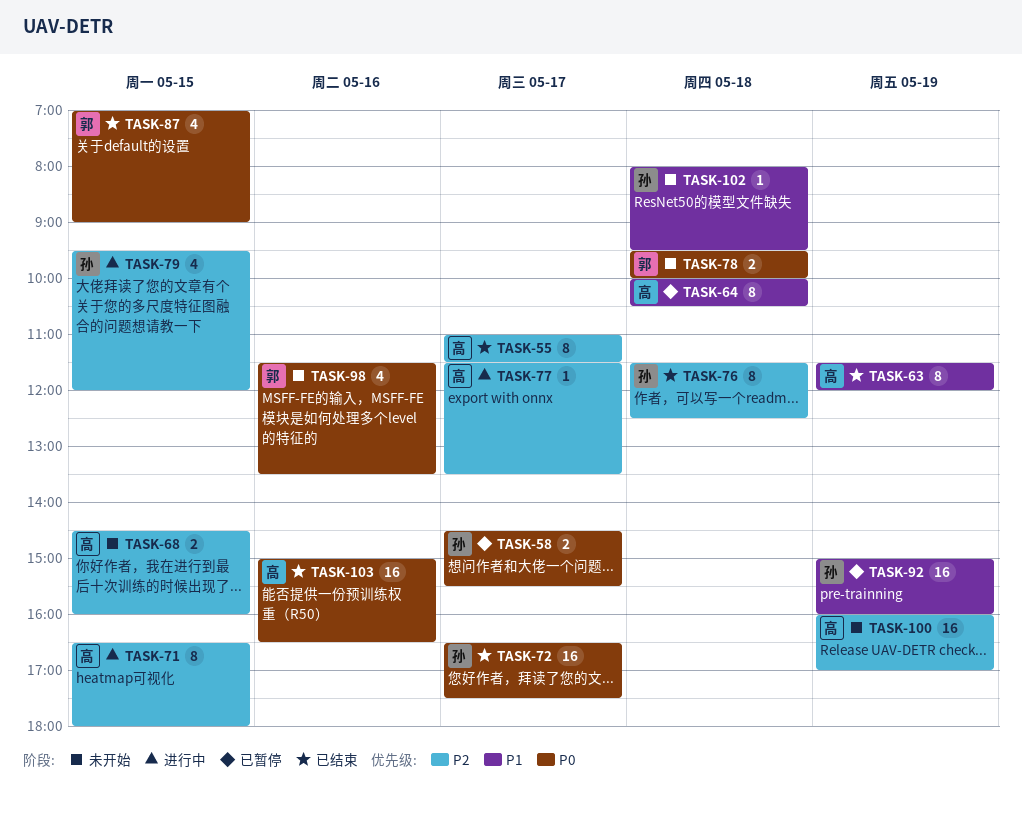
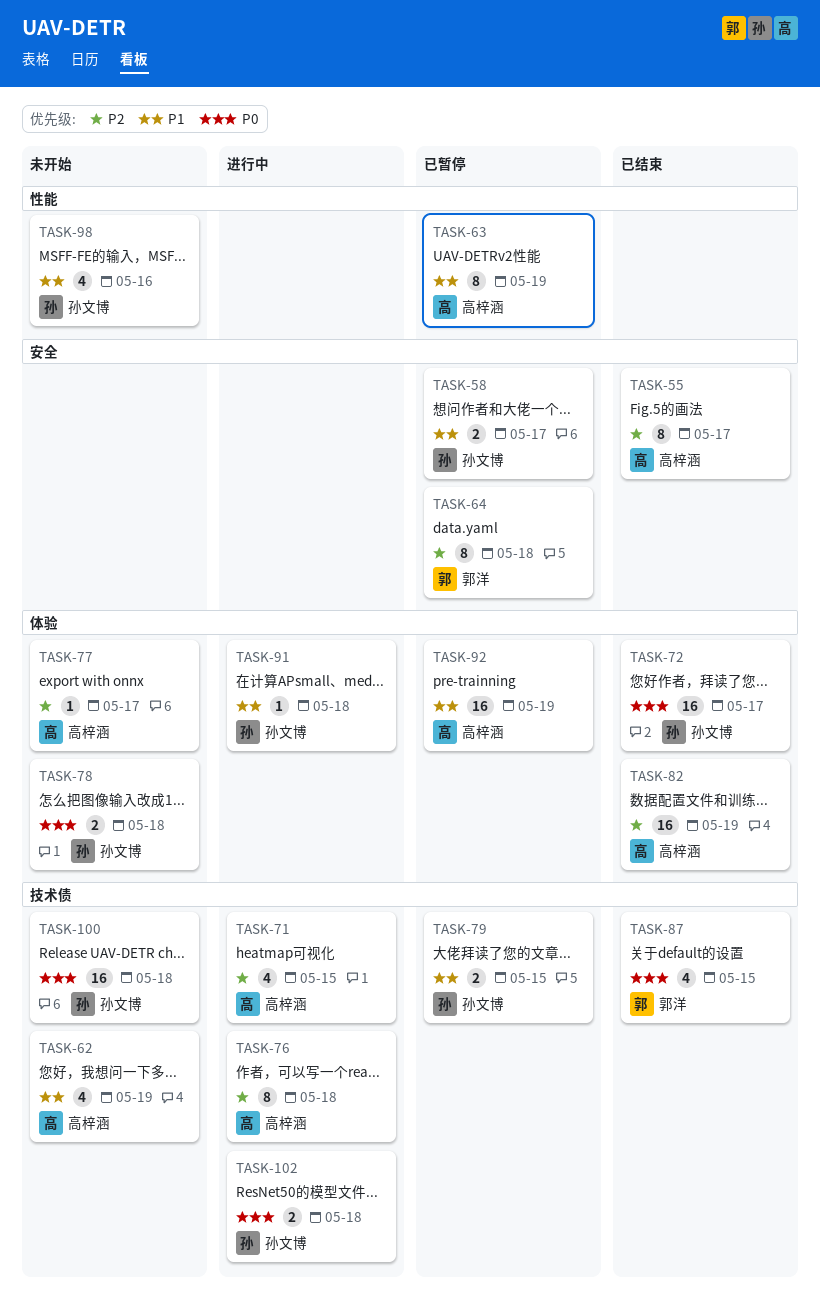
TASK-58, priority: P0 -> P1
TASK-62: none -> present
TASK-63, status: 已结束 -> 已暂停
TASK-64, owner: 高梓涵 -> 郭洋
TASK-64, priority: P1 -> P2
TASK-68: present -> none
TASK-71, estimate: 8 -> 4
TASK-76, status: 已结束 -> 进行中
TASK-76, owner: 孙文博 -> 高梓涵
TASK-77, status: 进行中 -> 未开始
TASK-78, owner: 郭洋 -> 孙文博
TASK-79, status: 进行中 -> 已暂停
TASK-79, priority: P2 -> P1
TASK-79, estimate: 4 -> 2
TASK-82: none -> present
TASK-91: none -> present
TASK-92, owner: 孙文博 -> 高梓涵
TASK-98, owner: 郭洋 -> 孙文博
TASK-98, priority: P0 -> P1
TASK-100, owner: 高梓涵 -> 孙文博
TASK-100, priority: P2 -> P0
TASK-100, day: May 19 -> May 18
TASK-102, status: 未开始 -> 进行中
TASK-102, priority: P1 -> P0
TASK-102, estimate: 1 -> 2
TASK-103: present -> none

